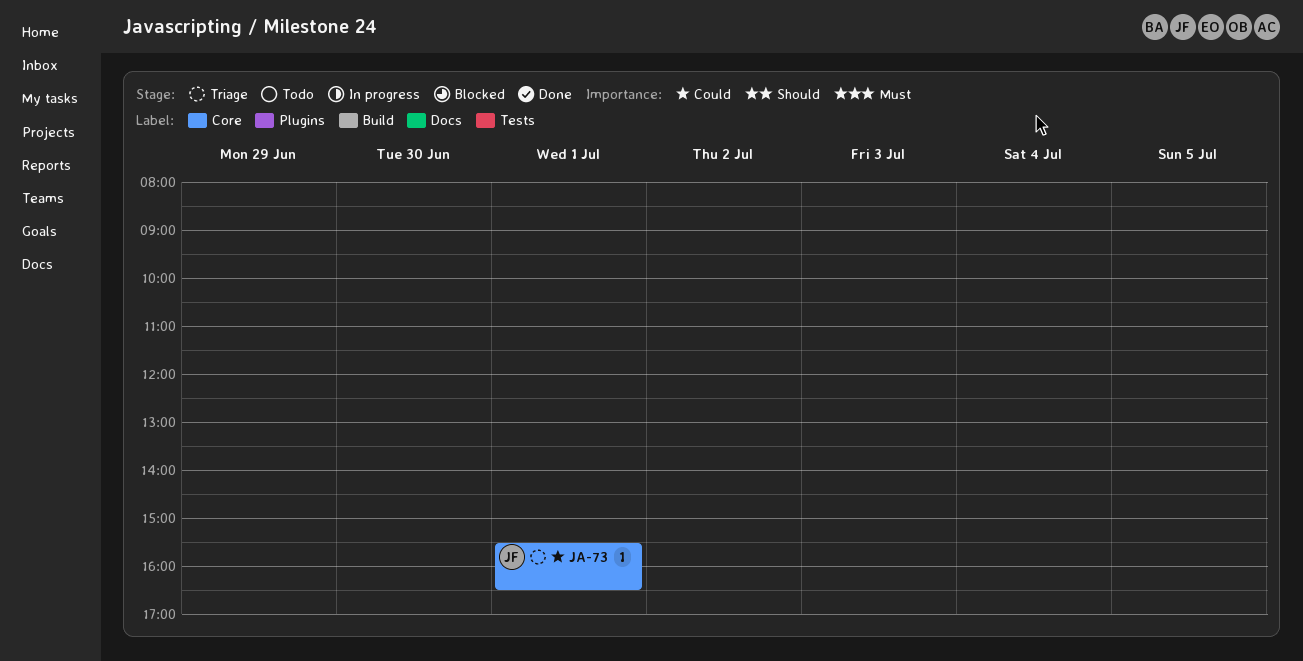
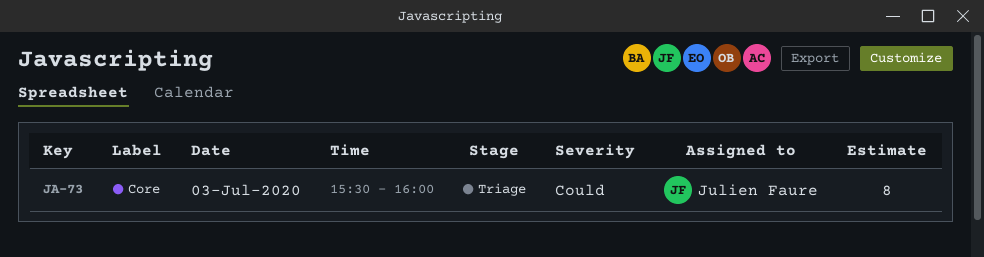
JA-73, estimate: 1 -> 8
JA-73, day: Jul 1 -> Jul 3
JA-73, ends: 16:30 -> 16:00

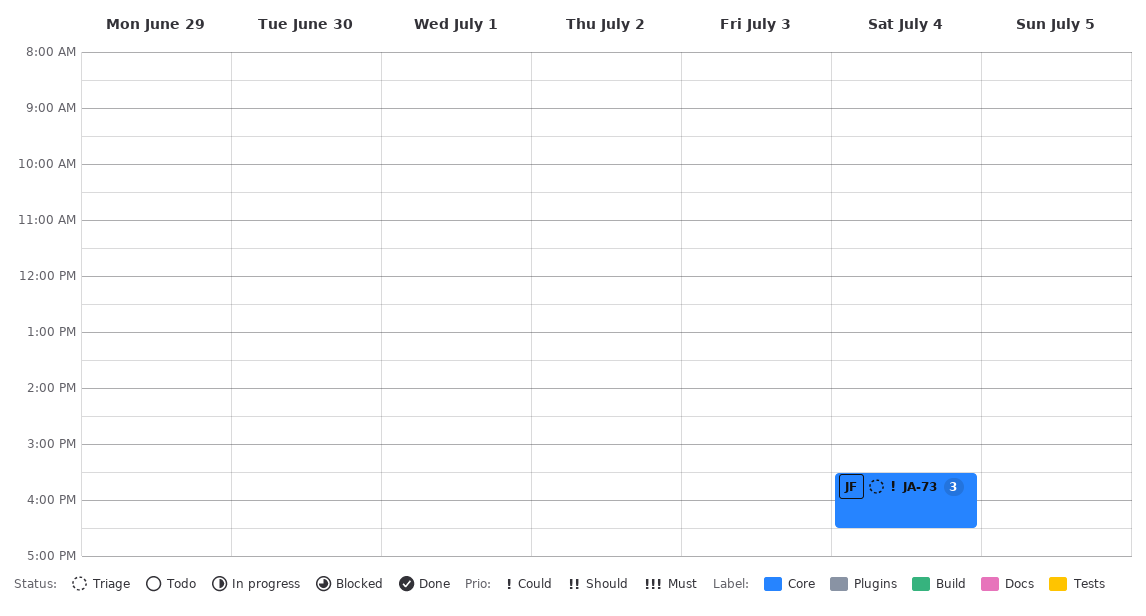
JA-73, estimate: 8 -> 3
JA-73, day: Jul 3 -> Jul 4
JA-73, ends: 16:00 -> 16:30

